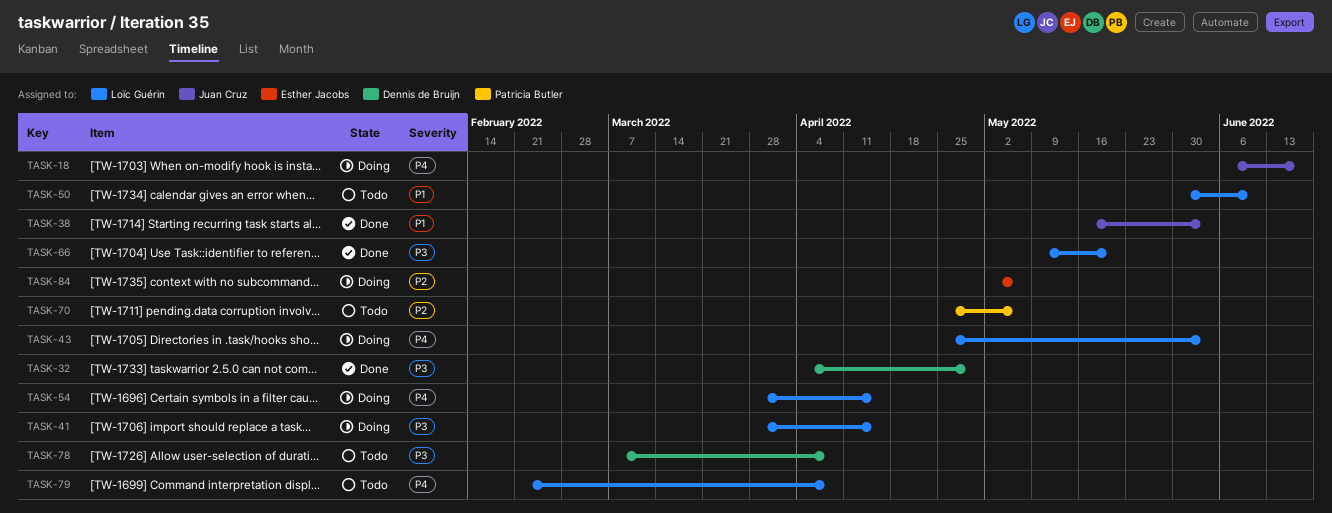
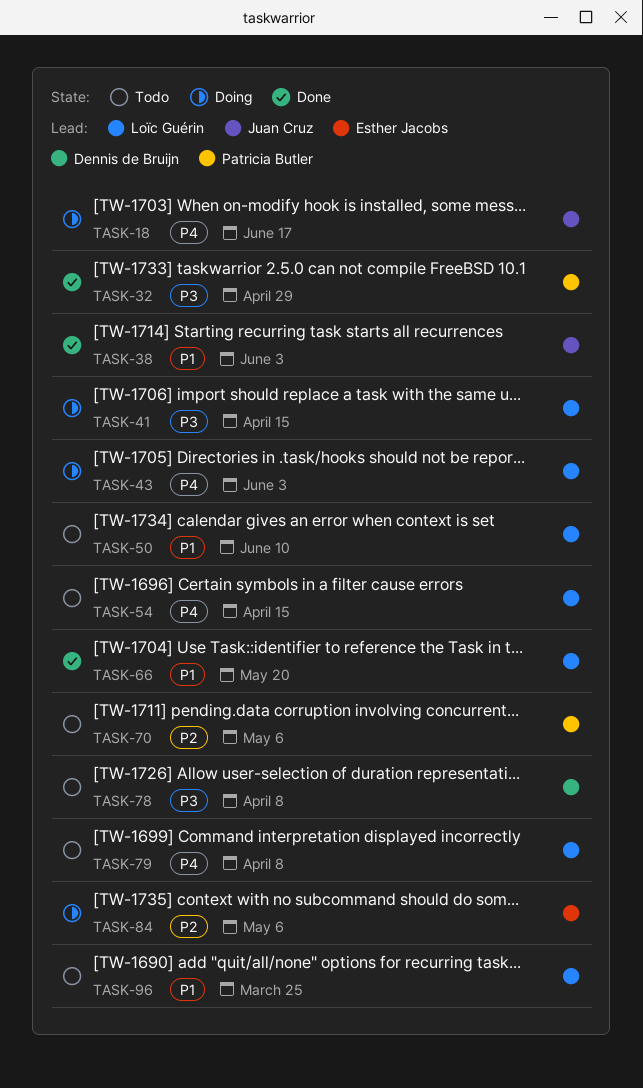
TASK-32, owner: Dennis de Bruijn -> Patricia Butler
TASK-54, status: Doing -> Todo
TASK-66, priority: P3 -> P1
TASK-96: none -> present

